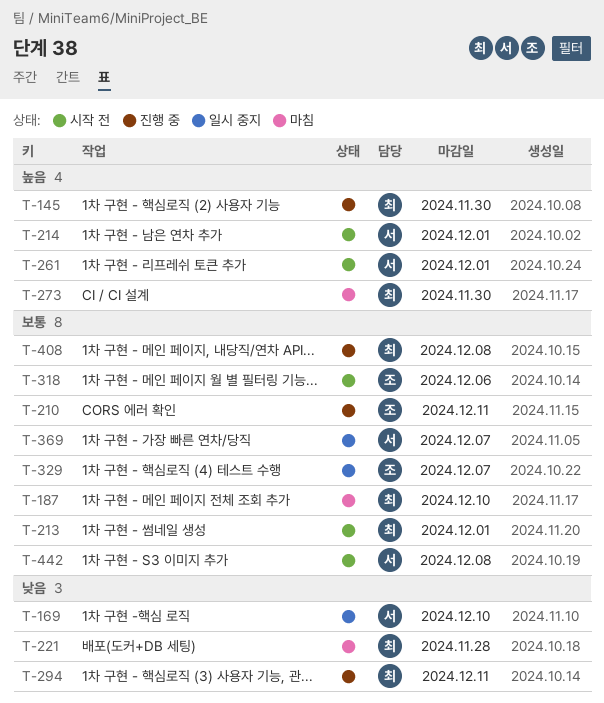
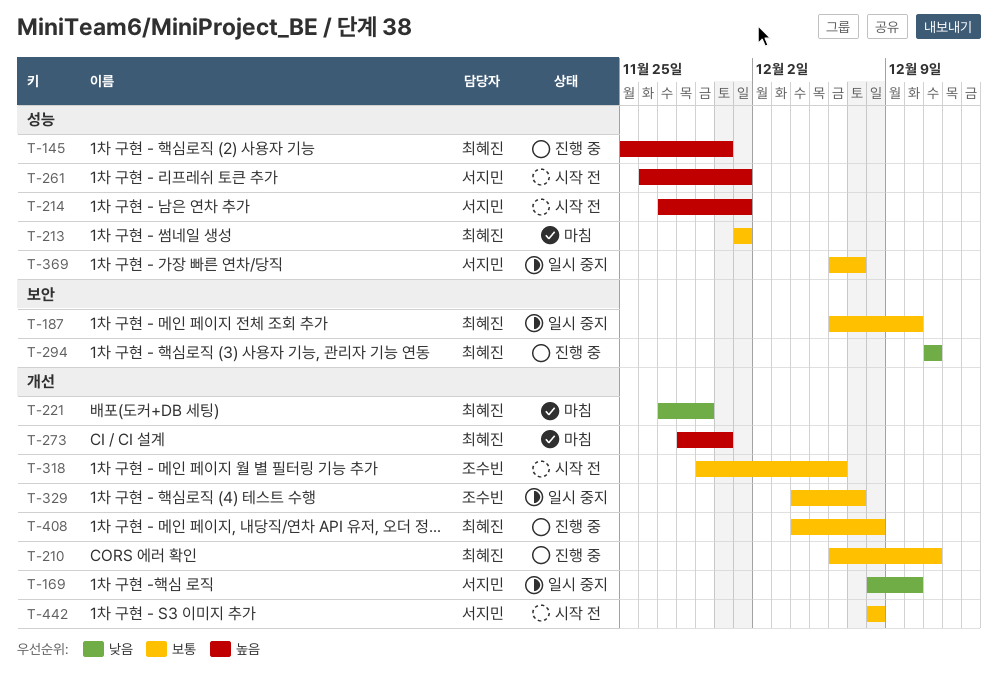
T-187, status: 마침 -> 일시 중지
T-210, owner: 조수빈 -> 최혜진
T-213, status: 시작 전 -> 마침
T-221, due: Nov 28 -> Nov 29

